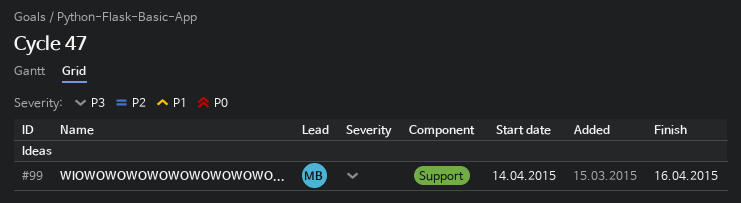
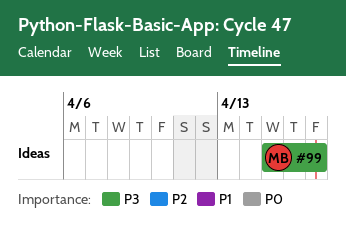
#99, start: Apr 14 -> Apr 15
#99, due: Apr 16 -> Apr 17

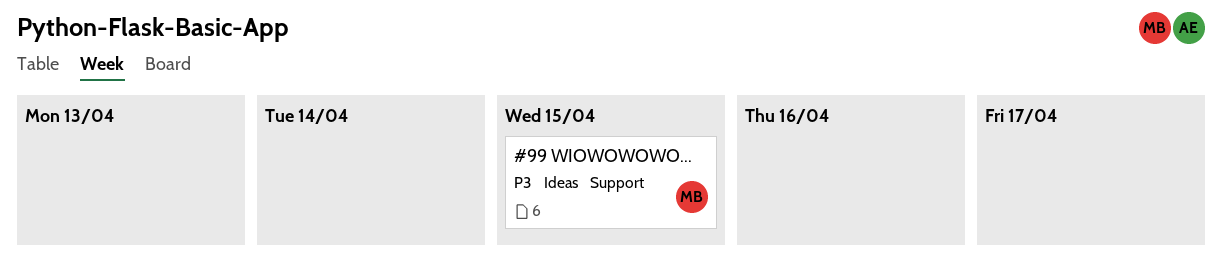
#99, due: Apr 17 -> Apr 15

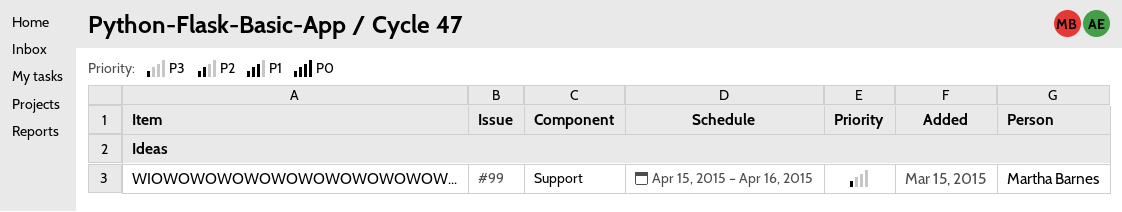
#99, due: Apr 15 -> Apr 16

